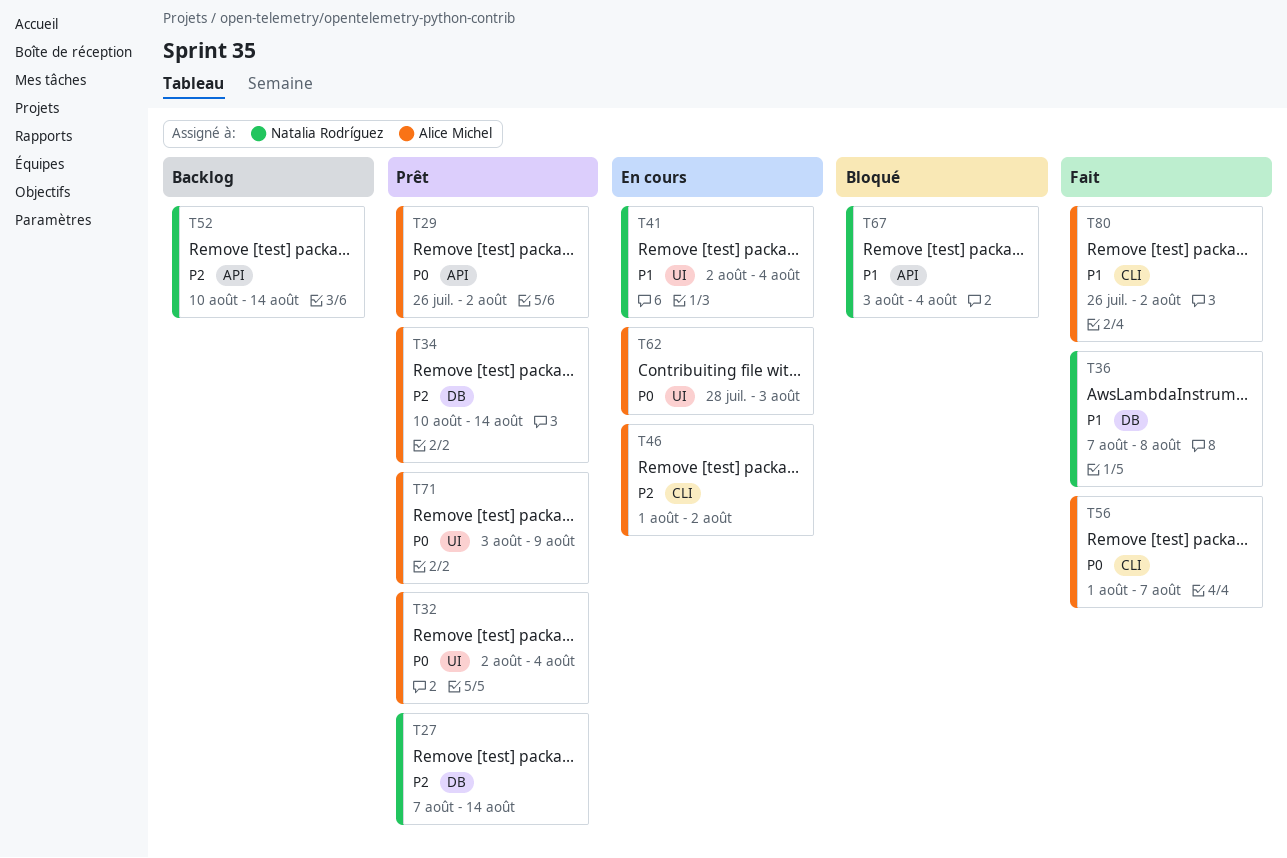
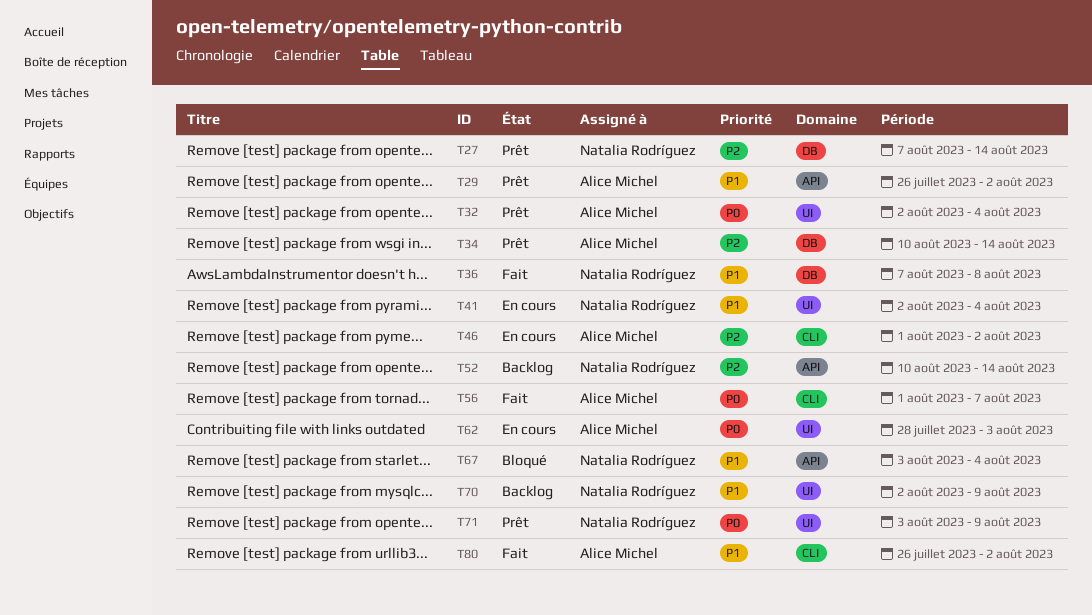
T29, priority: P0 -> P1
T70: none -> present
T71, owner: Alice Michel -> Natalia Rodríguez

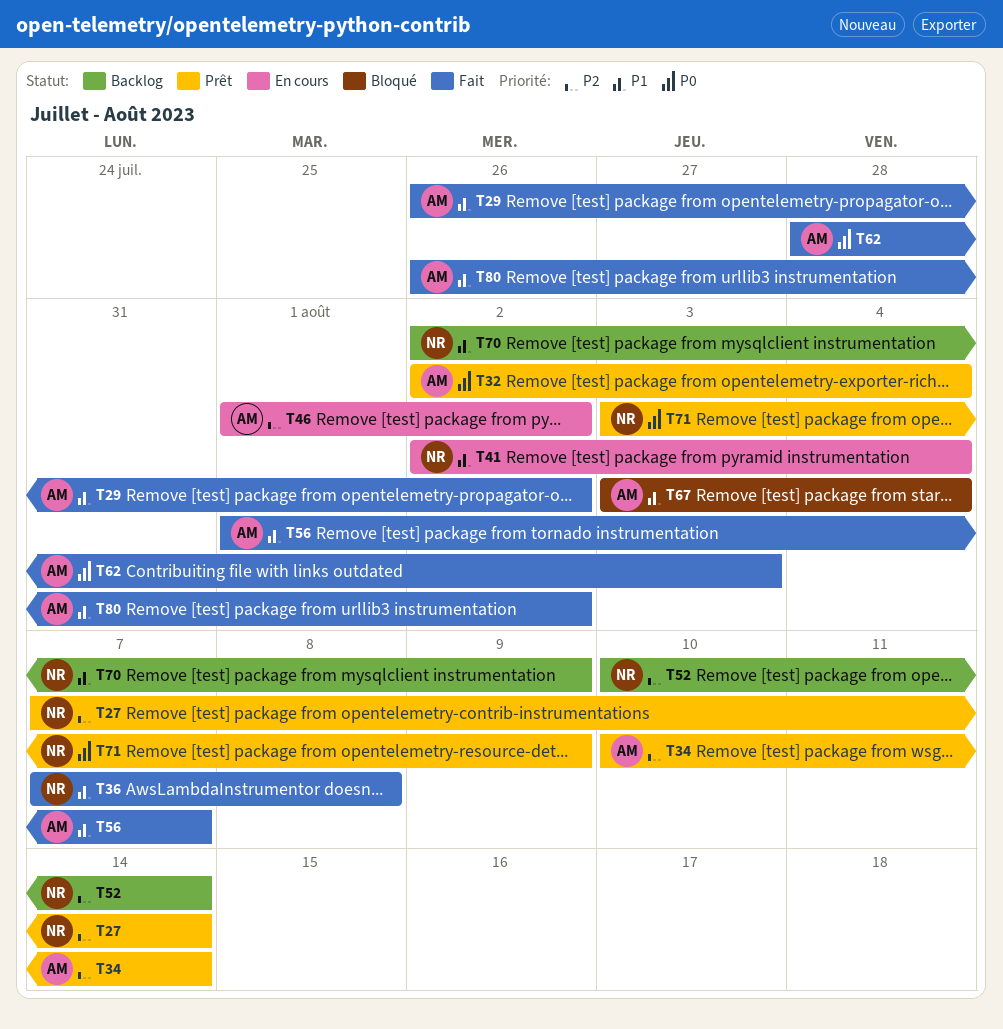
T29, status: Prêt -> Fait
T56, priority: P0 -> P1
T62, status: En cours -> Fait
T67, owner: Natalia Rodríguez -> Alice Michel

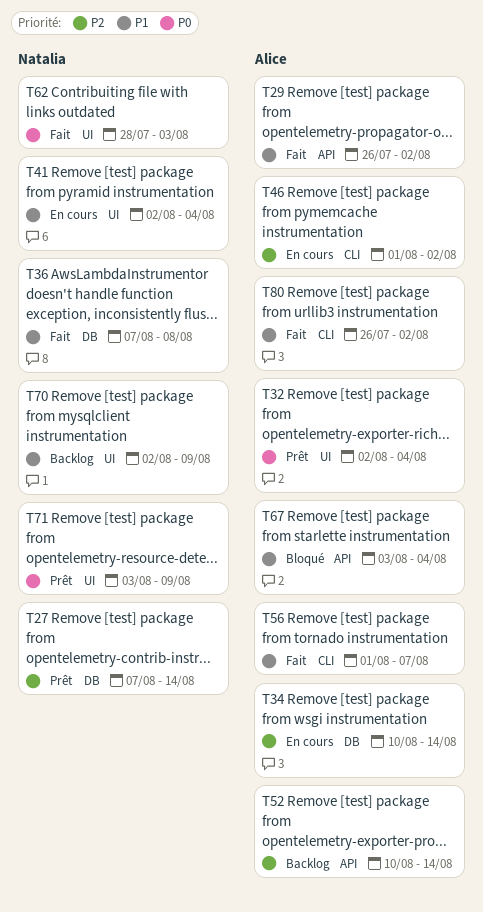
T34, status: Prêt -> En cours
T52, owner: Natalia -> Alice
T62, owner: Alice -> Natalia

